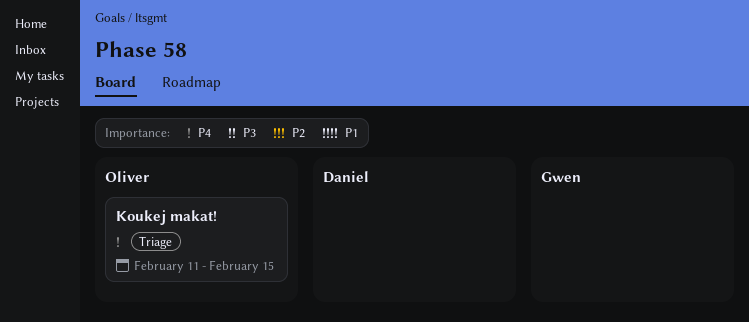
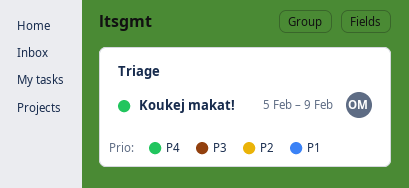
Koukej makat!, start: Feb 11 -> Feb 5
Koukej makat!, due: Feb 15 -> Feb 9

